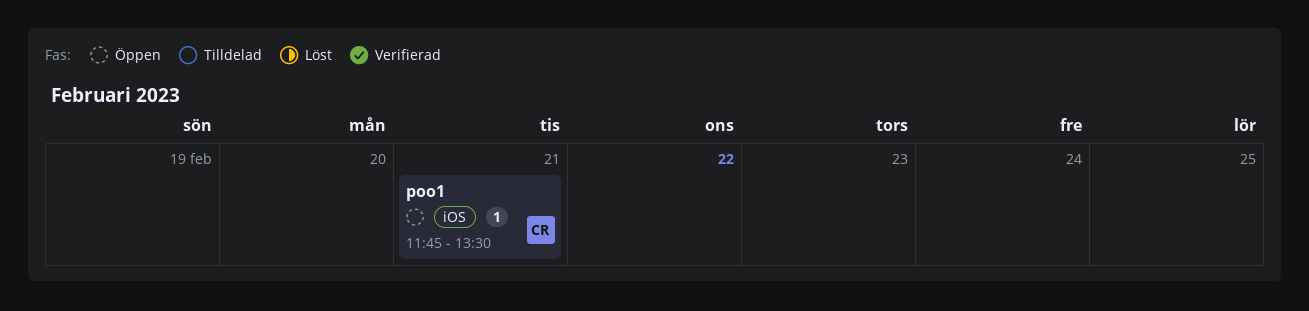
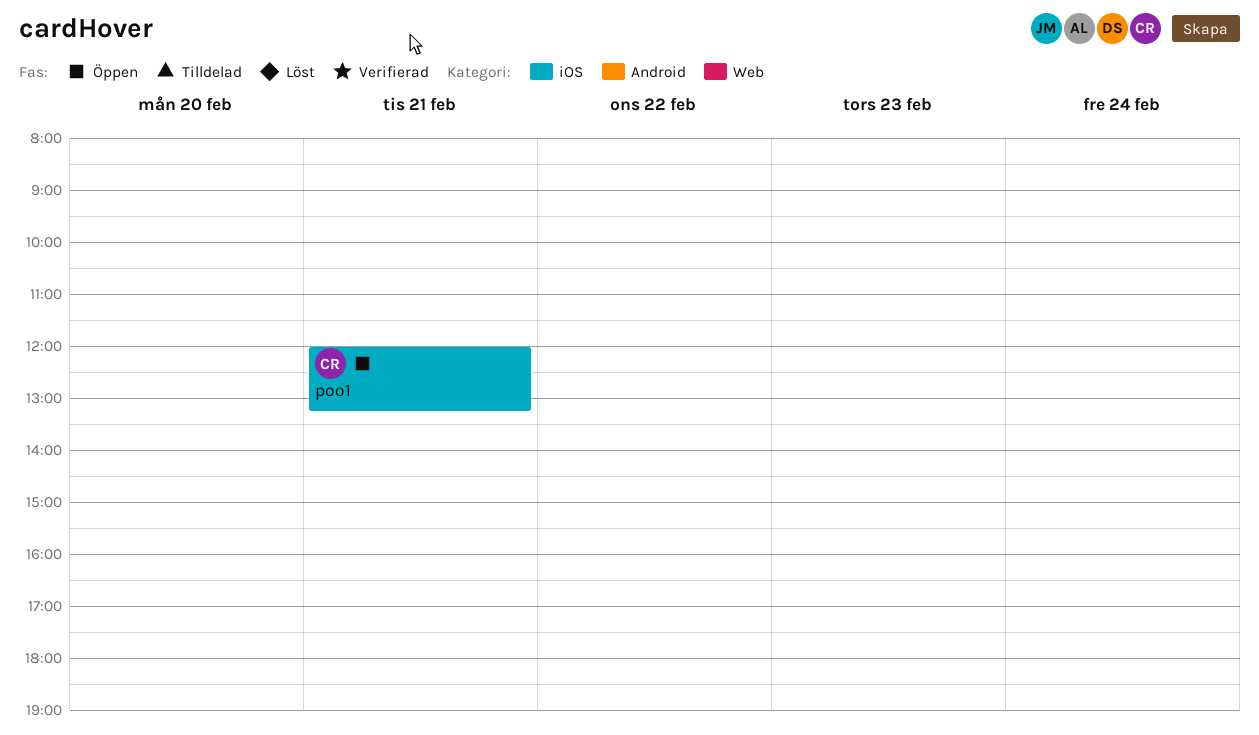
poo1, begins: 11:45 -> 12:00
poo1, ends: 13:30 -> 13:15

